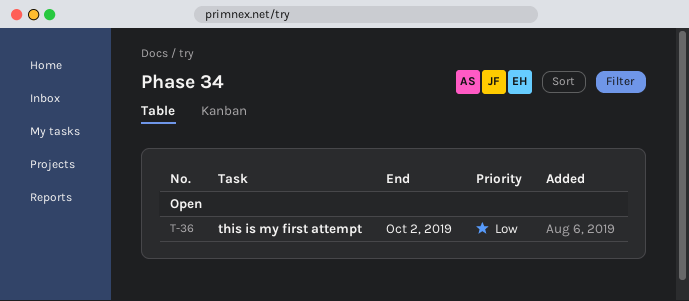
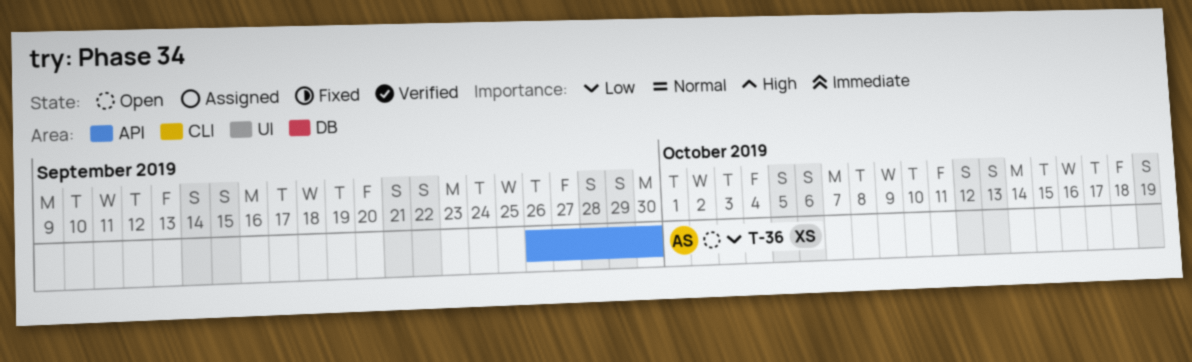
T-36, due: Oct 2 -> Sep 30

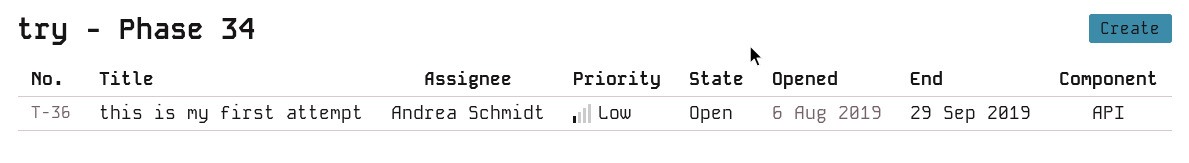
T-36, due: Sep 30 -> Sep 29

